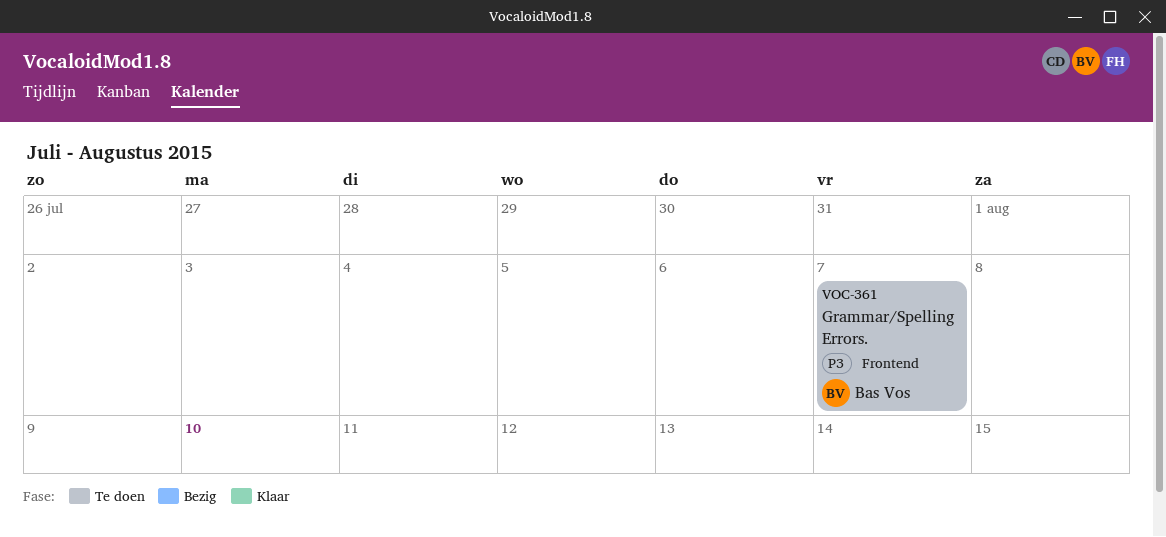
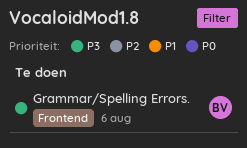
Grammar/Spelling Errors., due: Aug 7 -> Aug 6

